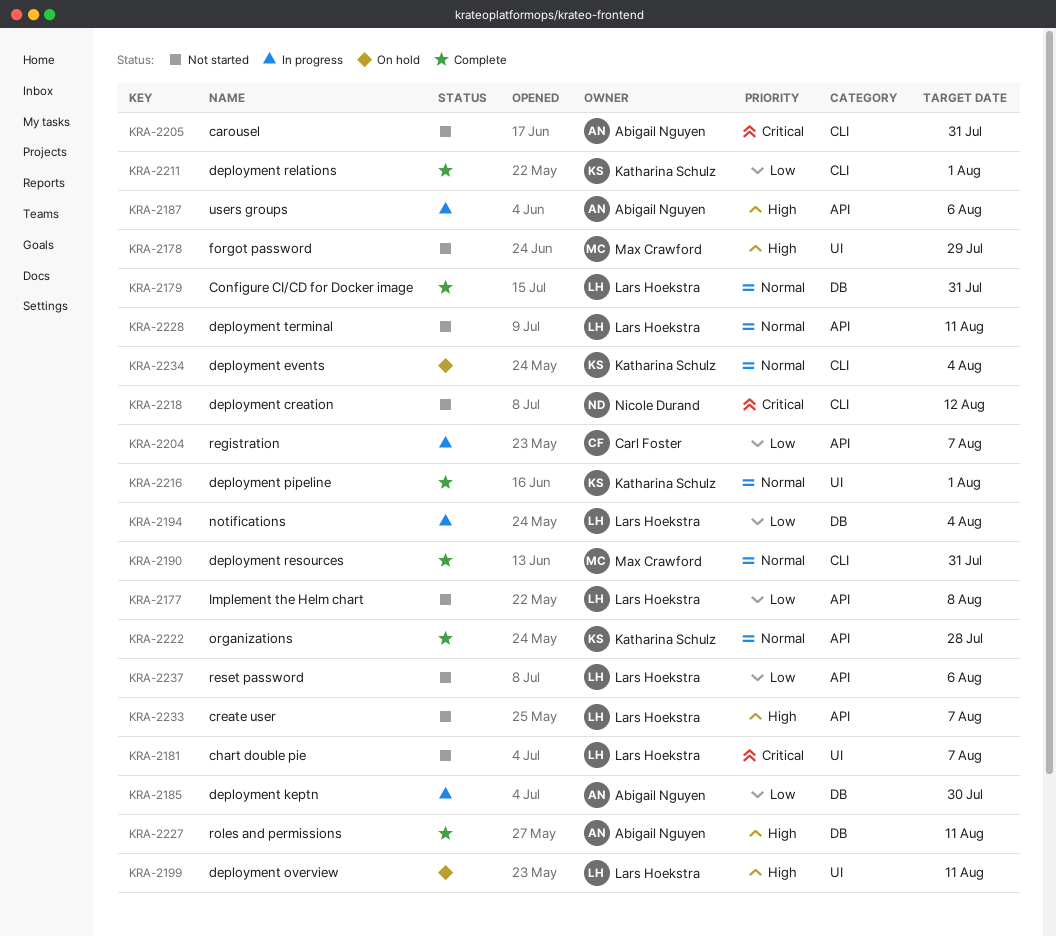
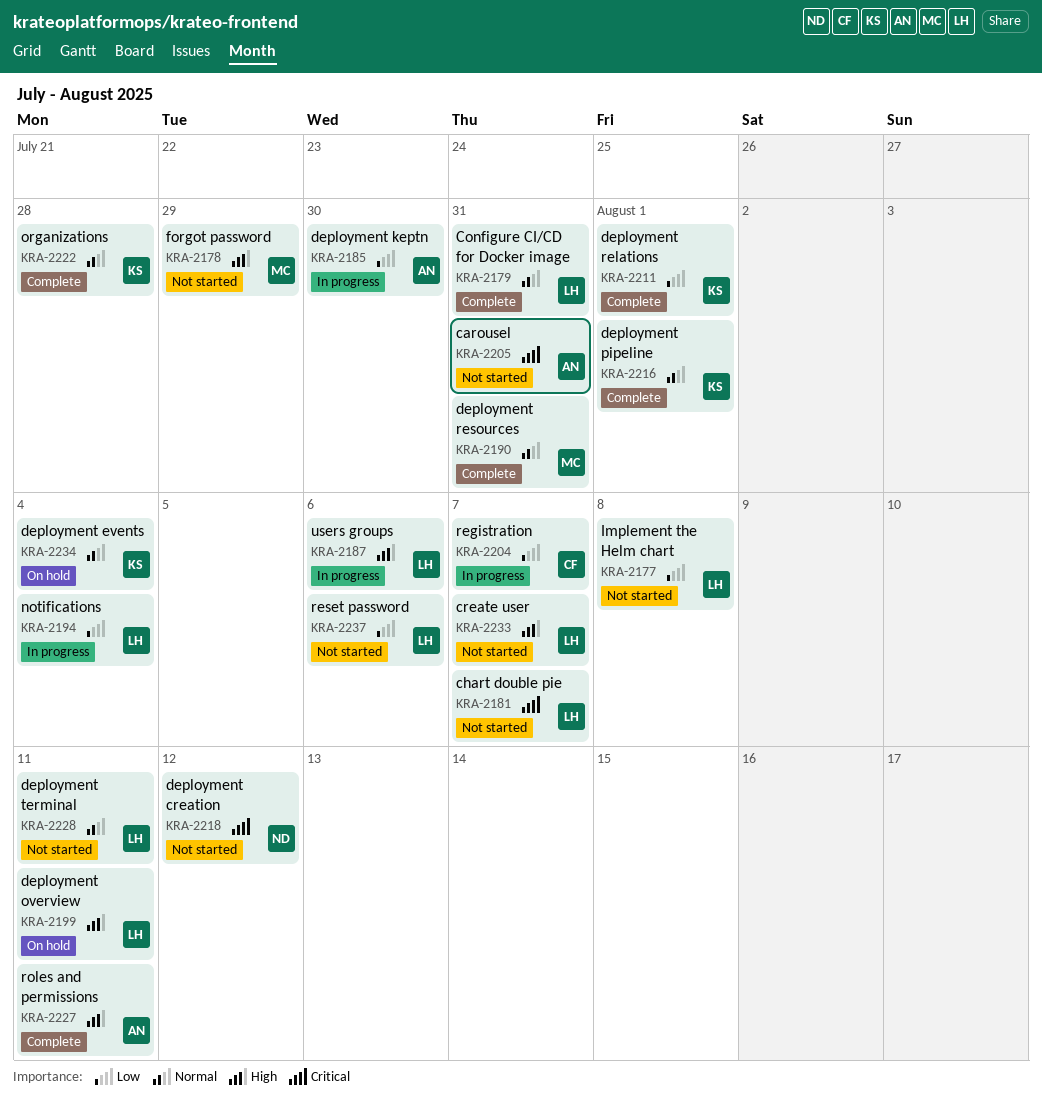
KRA-2187, owner: Abigail Nguyen -> Lars Hoekstra

